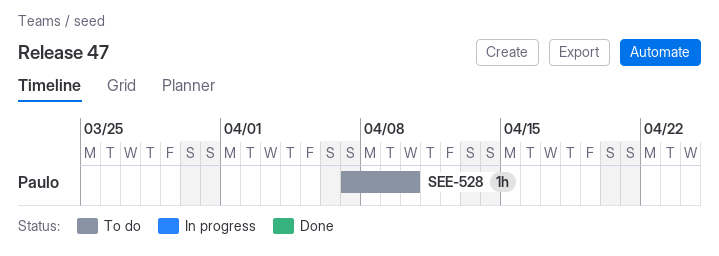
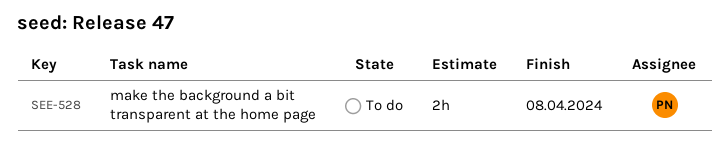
SEE-528, estimate: 1h -> 2h
SEE-528, due: Apr 10 -> Apr 8

